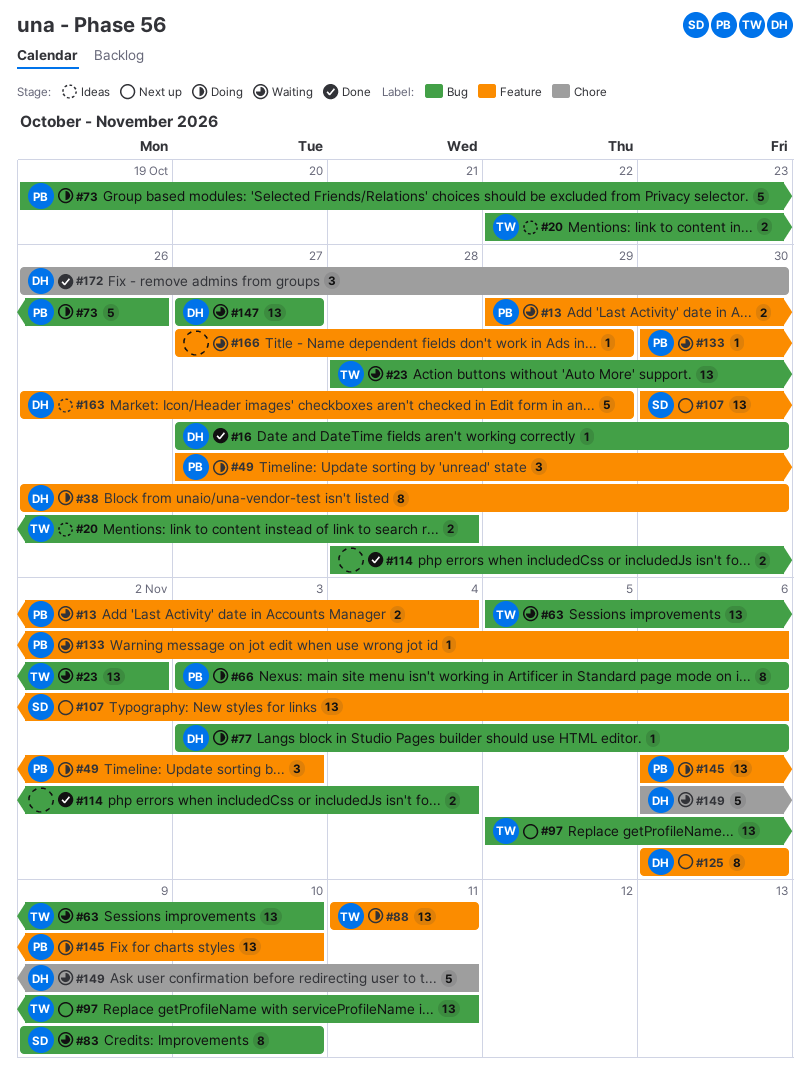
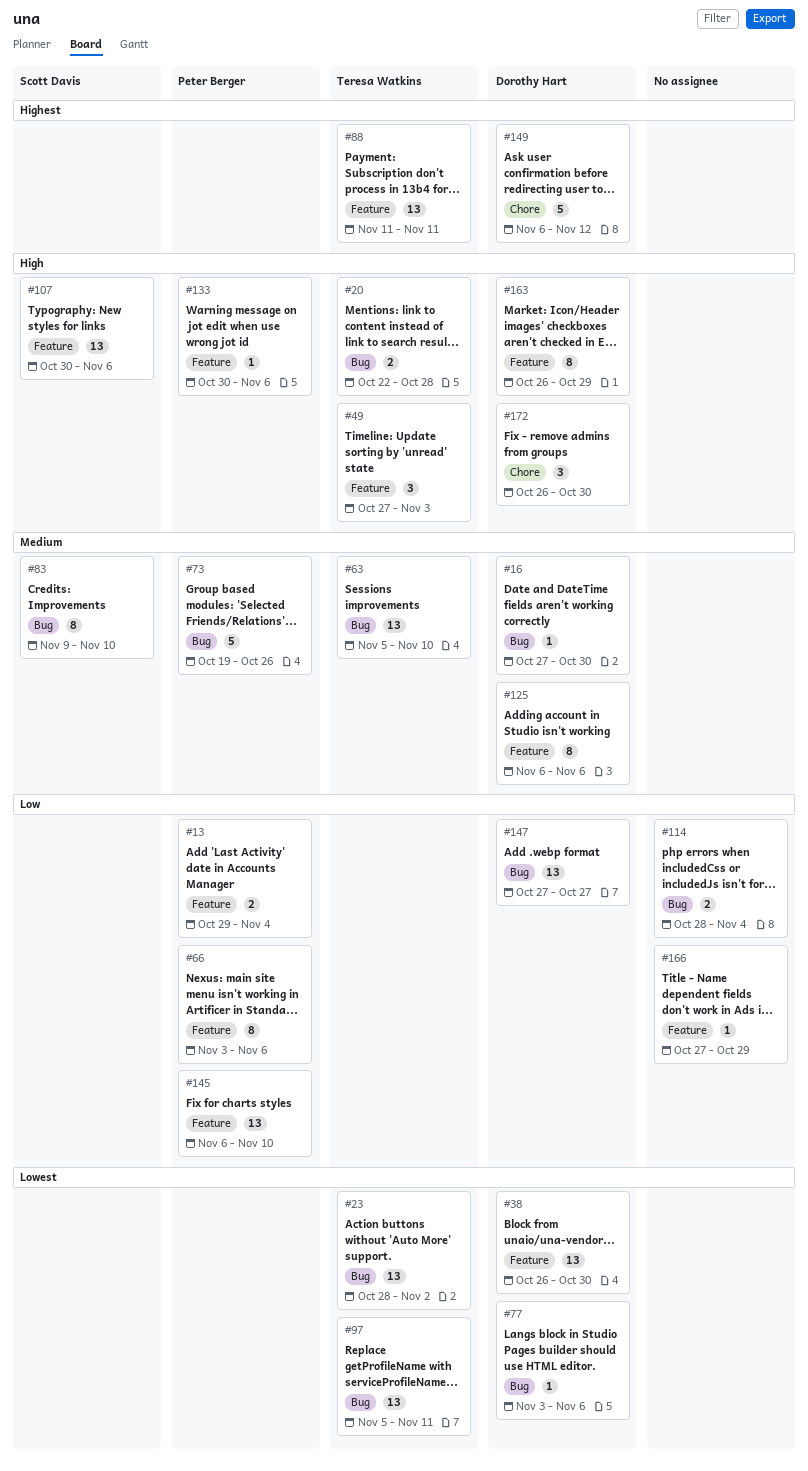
#38, estimate: 8 -> 13
#49, owner: Peter Berger -> Teresa Watkins
#66, label: Bug -> Feature
#149, due: Nov 11 -> Nov 12
#163, estimate: 5 -> 8

